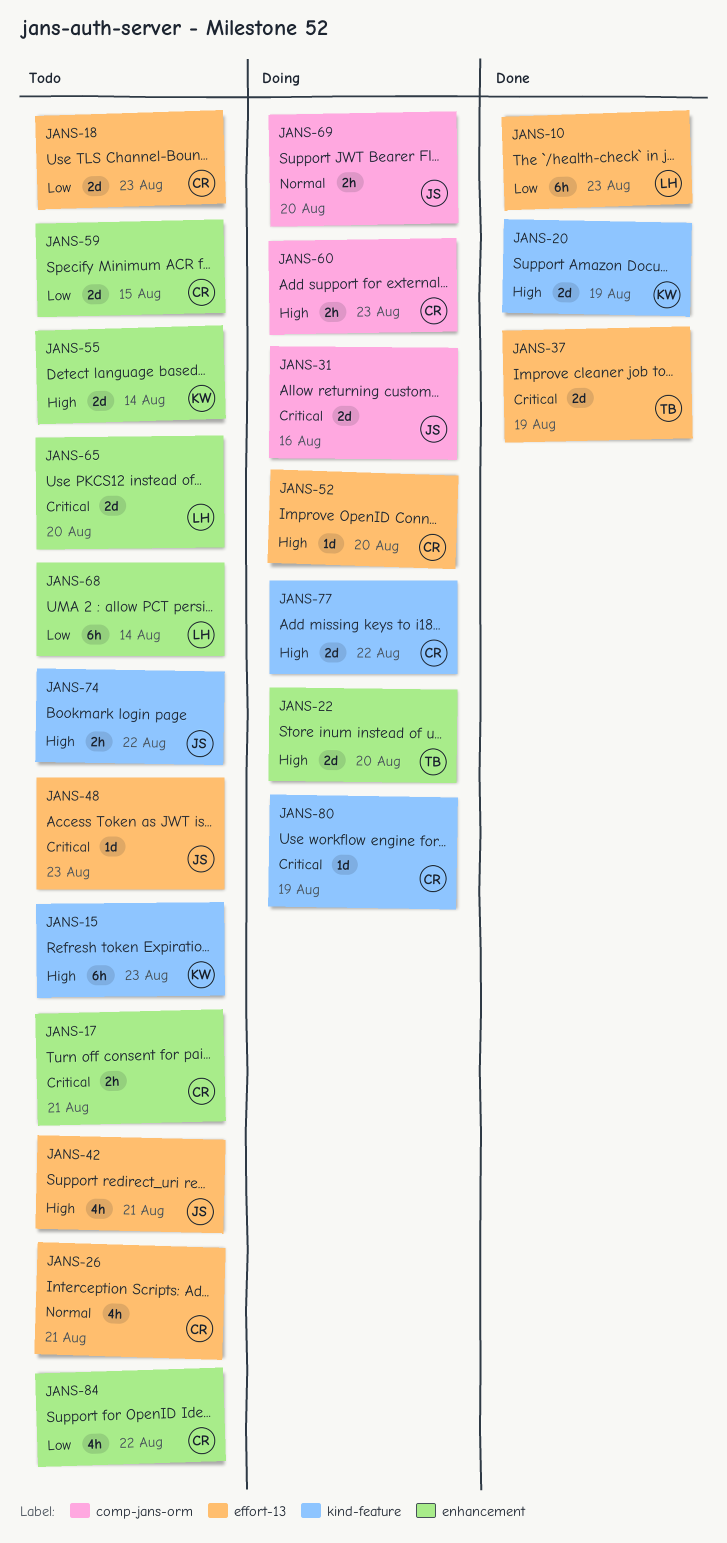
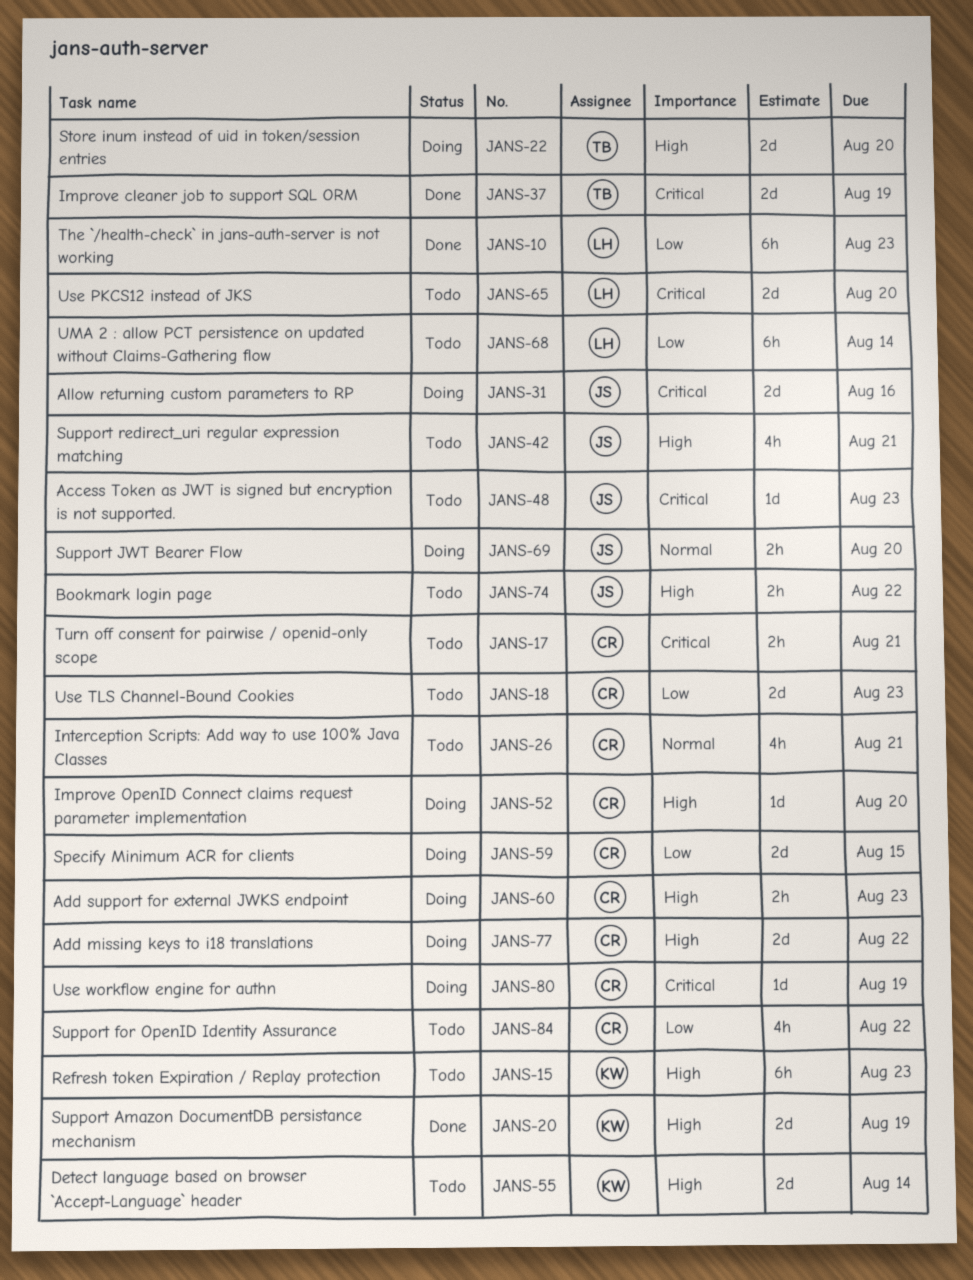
JANS-59, status: Todo -> Doing

